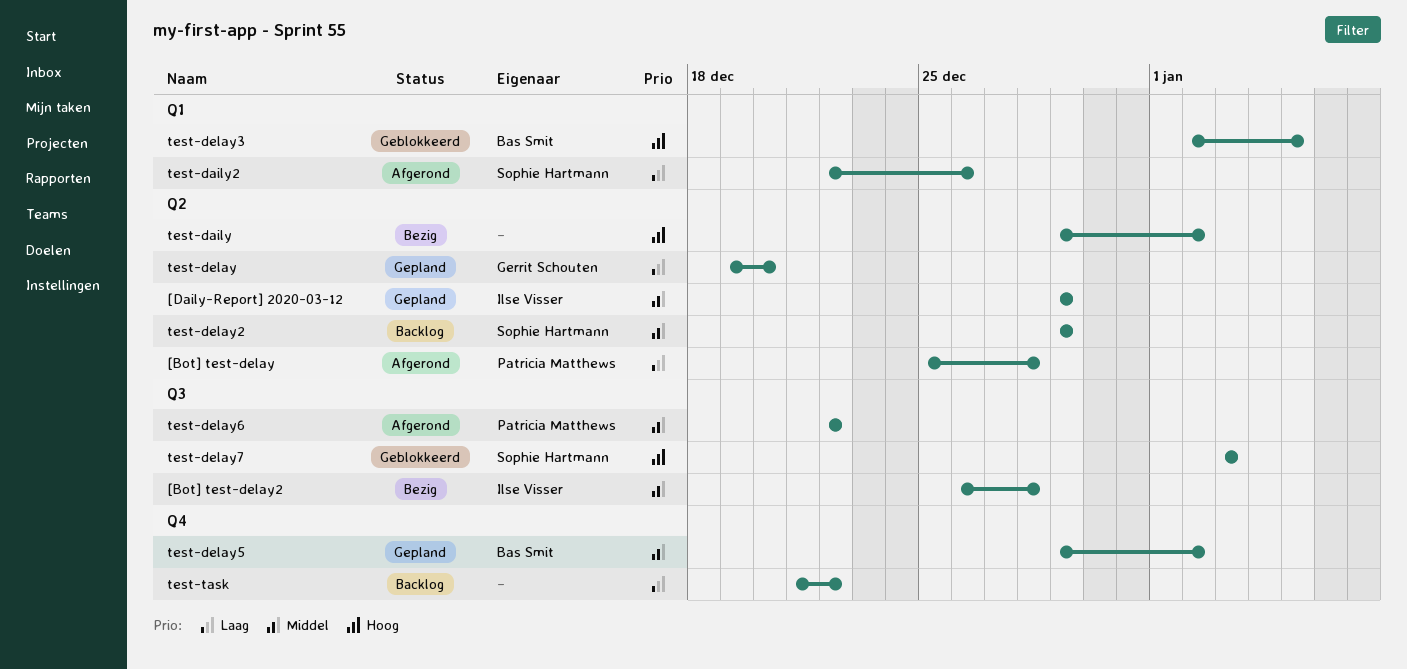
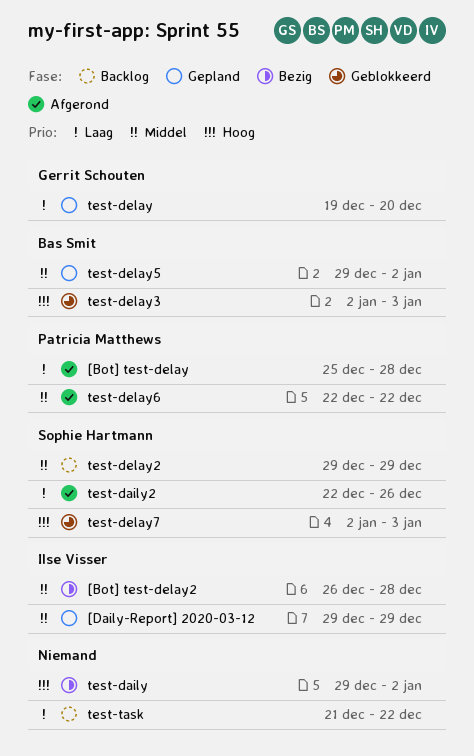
test-delay3, due: Jan 5 -> Jan 3
test-delay7, start: Jan 3 -> Jan 2

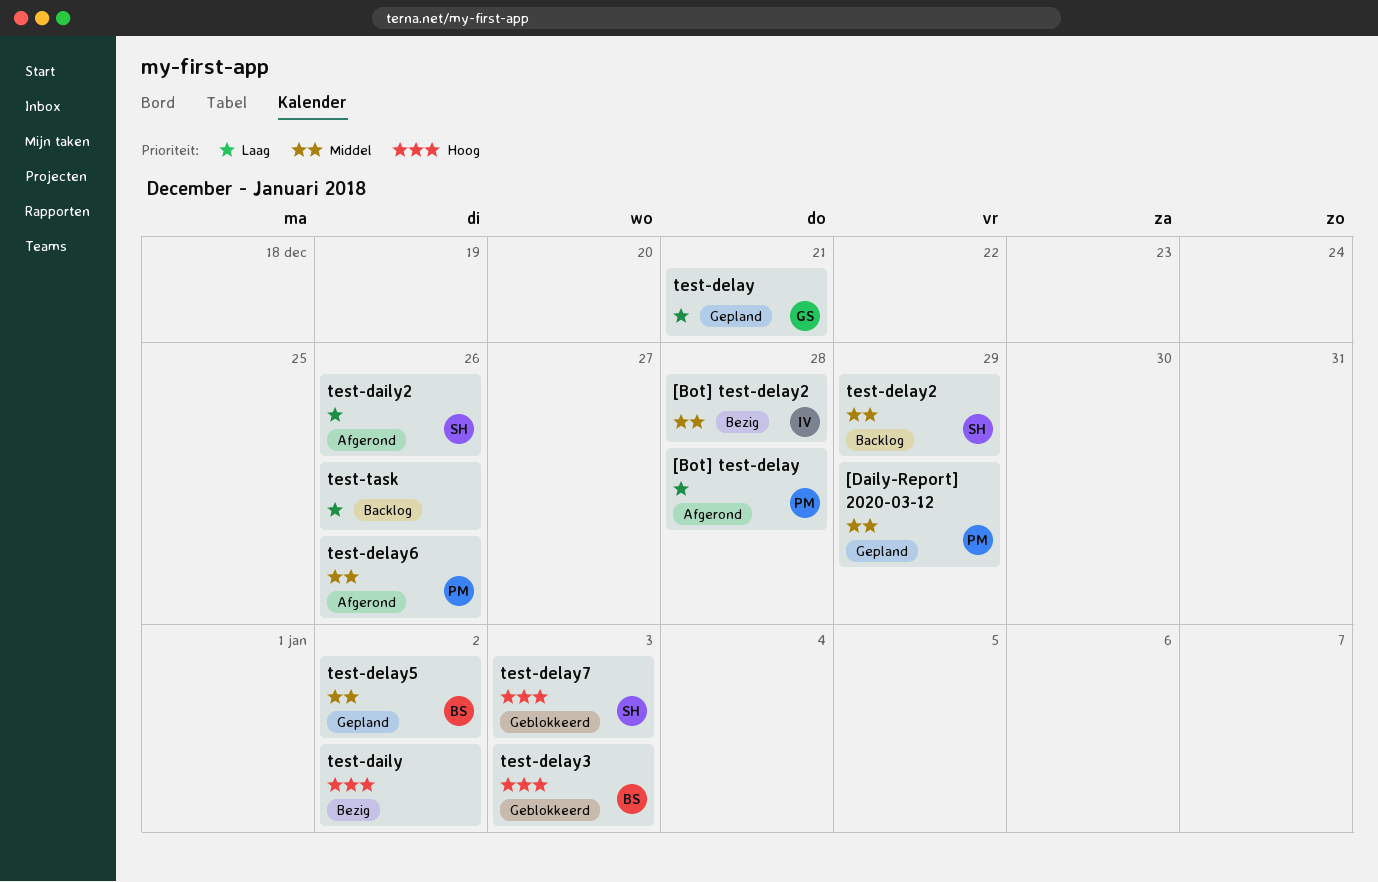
[Daily-Report] 2020-03-12, owner: Ilse Visser -> Patricia Matthews
test-delay, due: Dec 20 -> Dec 21
test-delay6, due: Dec 22 -> Dec 26
test-task, due: Dec 22 -> Dec 26

